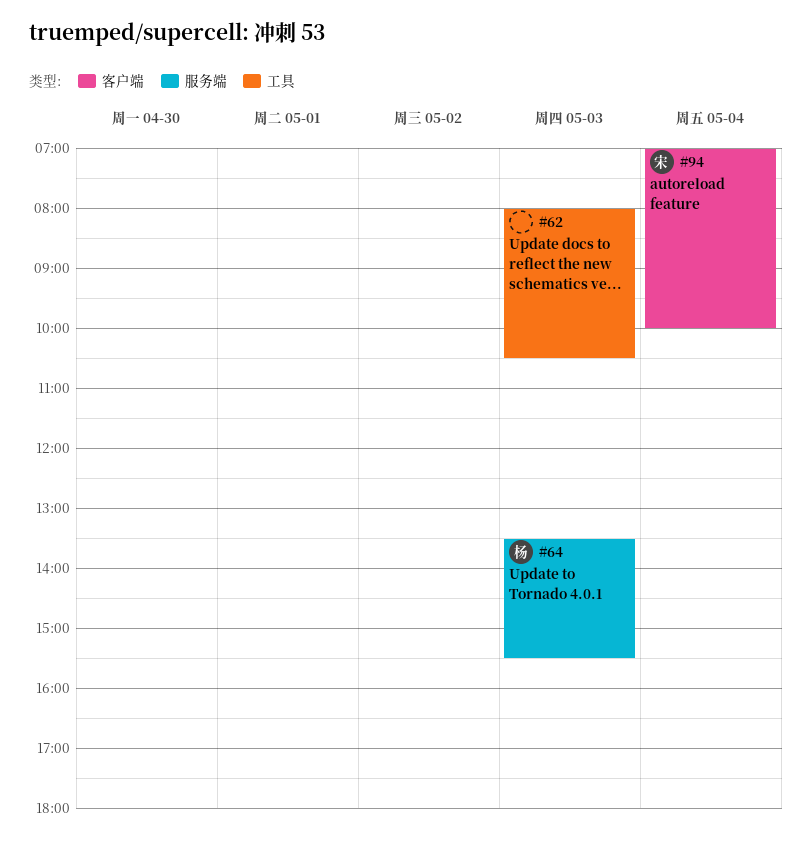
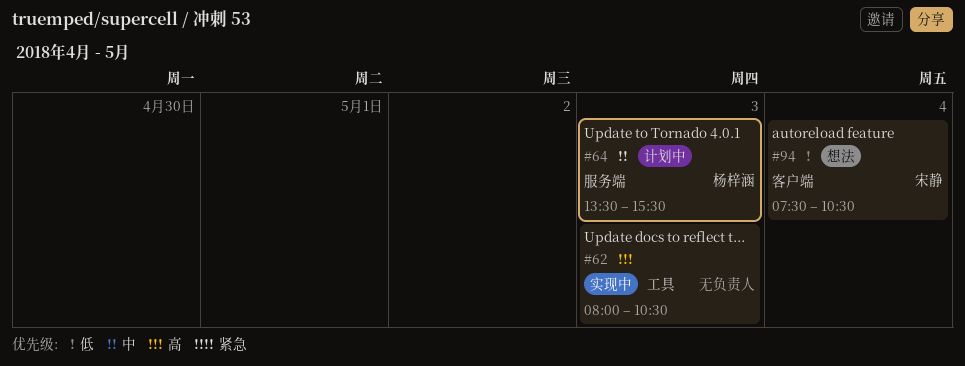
#94, begins: 07:00 -> 07:30
#94, ends: 10:00 -> 10:30

